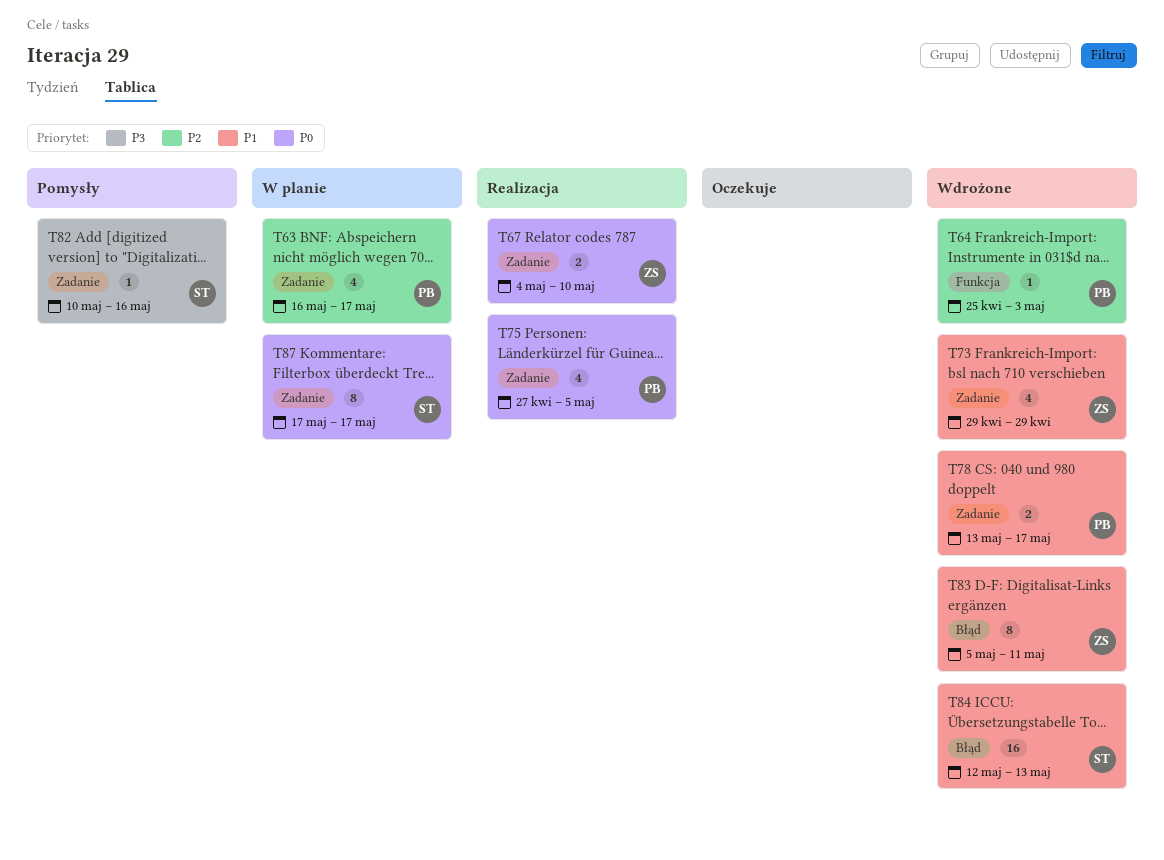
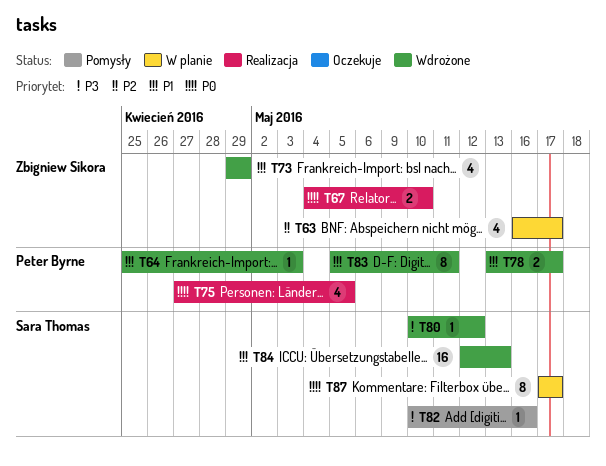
T63, owner: Peter Byrne -> Zbigniew Sikora
T64, priority: P2 -> P1
T80: none -> present
T83, owner: Zbigniew Sikora -> Peter Byrne

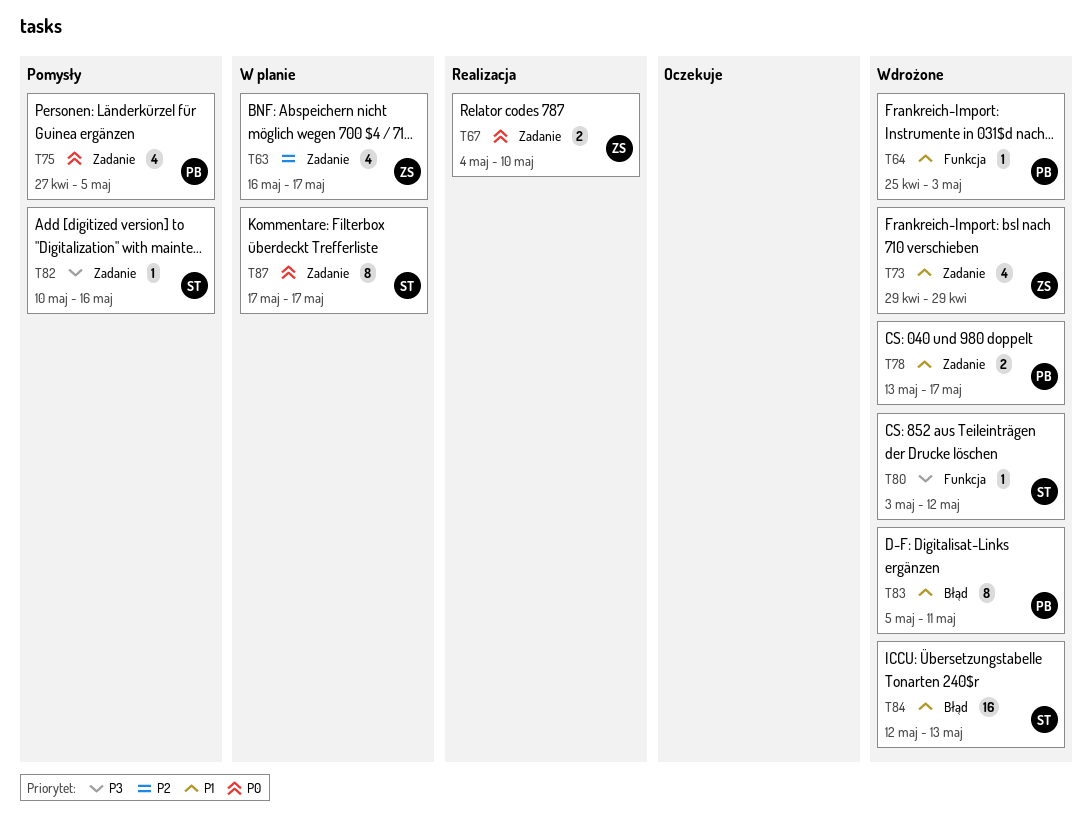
T75, status: Realizacja -> Pomysły
T80, start: May 10 -> May 3

